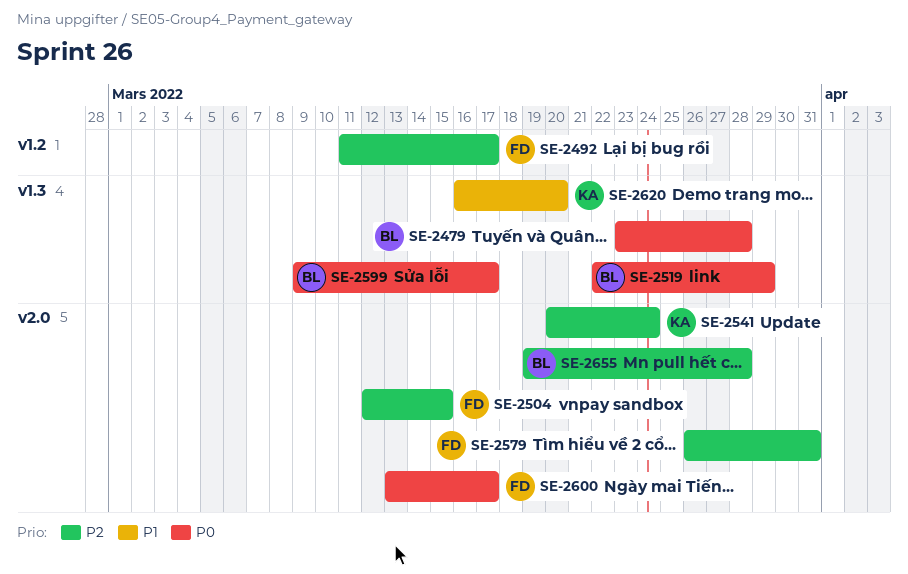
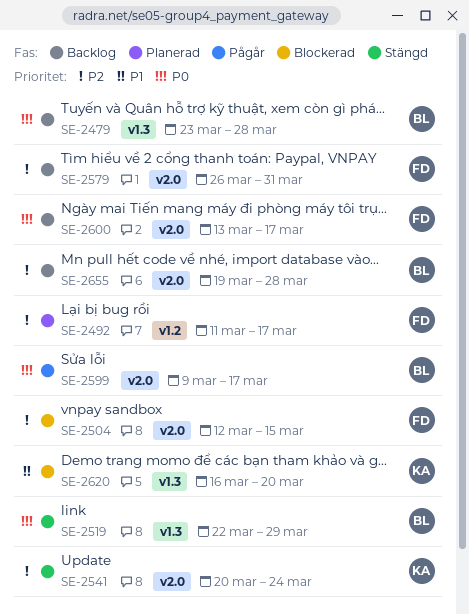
SE-2599, label: v1.3 -> v2.0

